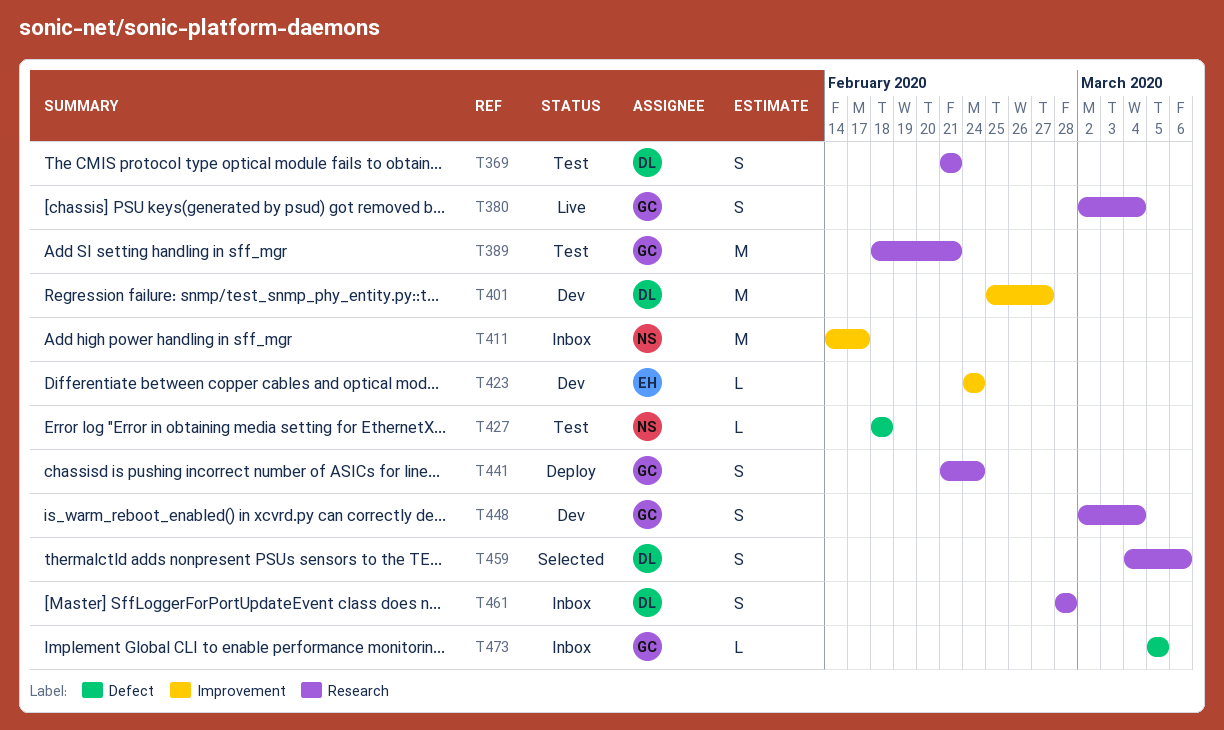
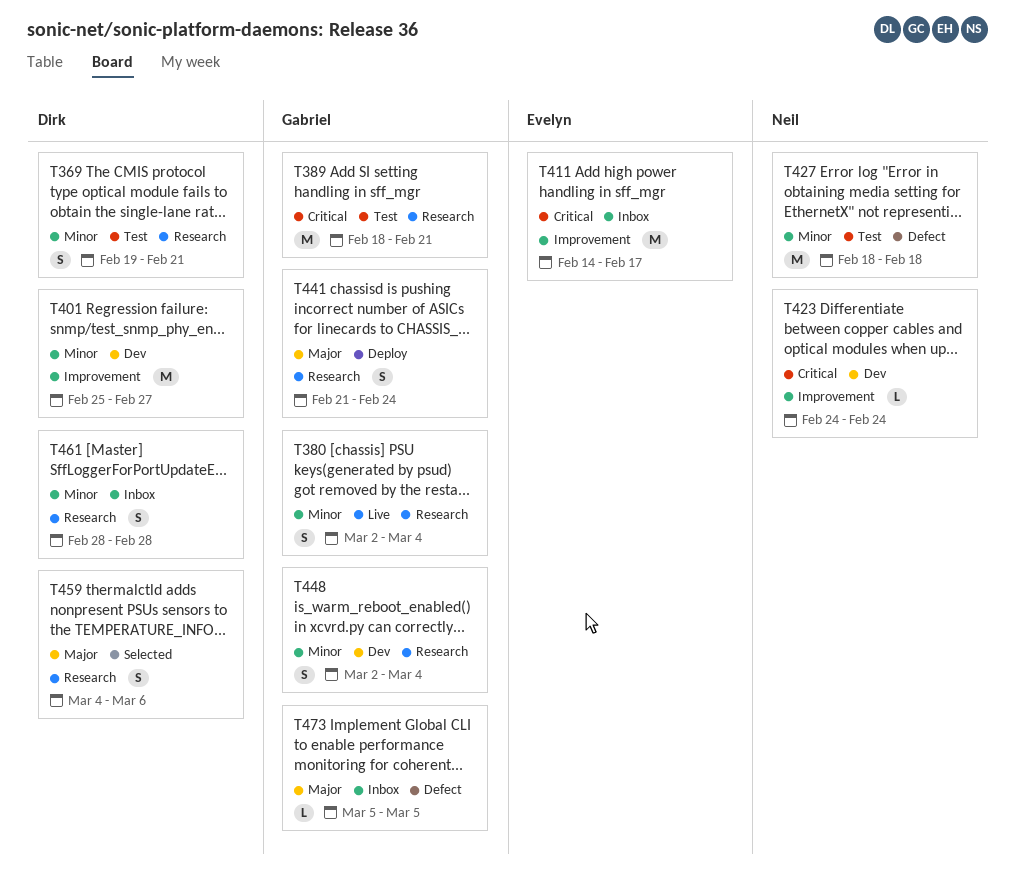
T369, start: Feb 21 -> Feb 19
T411, owner: Neil -> Evelyn
T423, owner: Evelyn -> Neil
T427, estimate: L -> M

